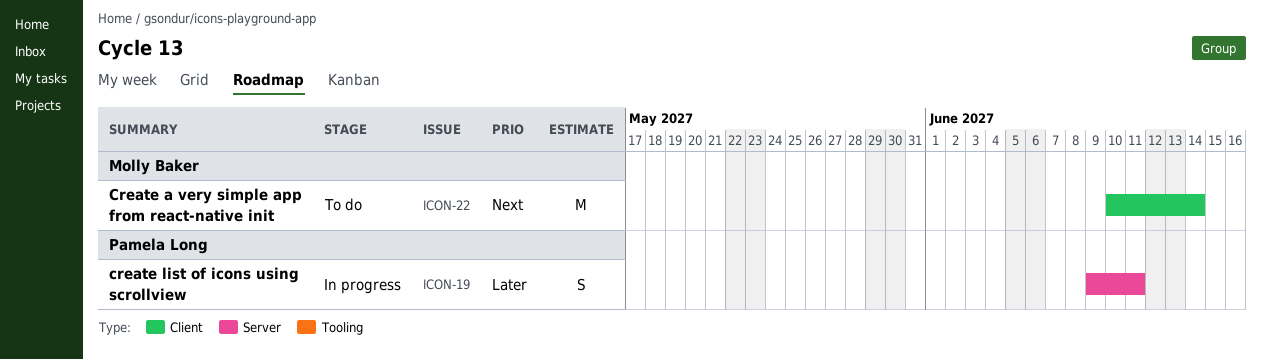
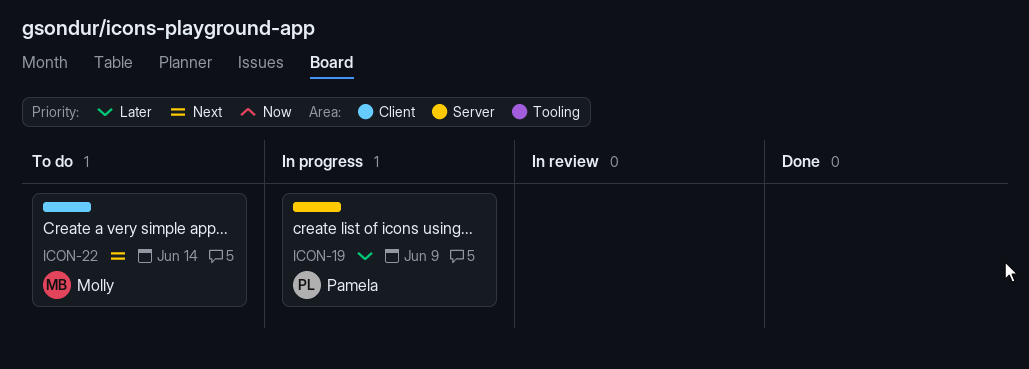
ICON-19, due: Jun 11 -> Jun 9

